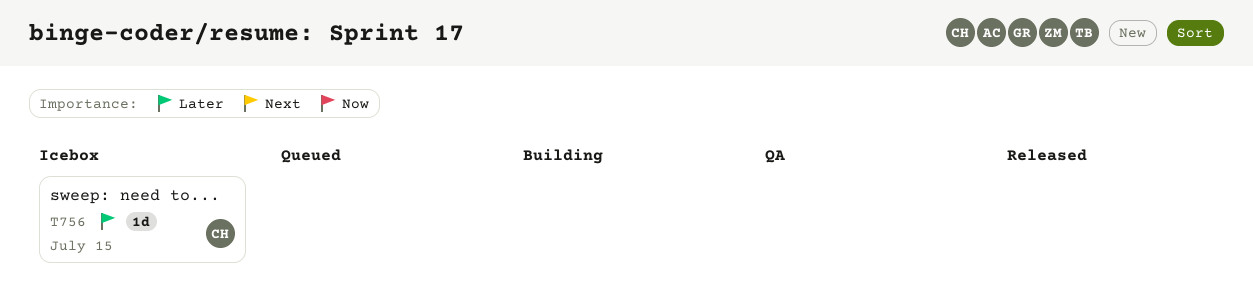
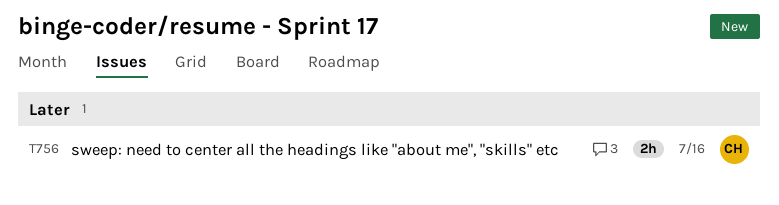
T756, estimate: 1d -> 2h
T756, due: Jul 15 -> Jul 16

